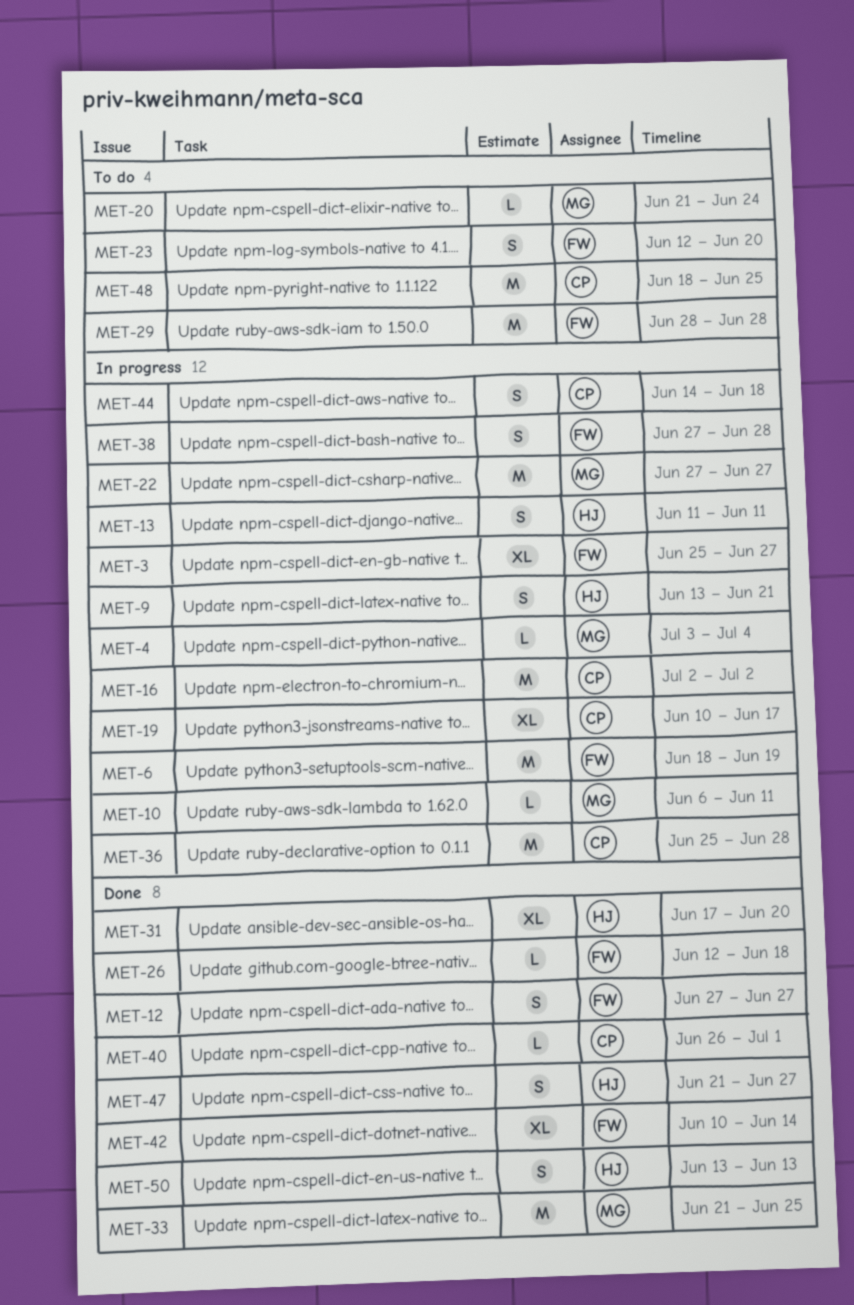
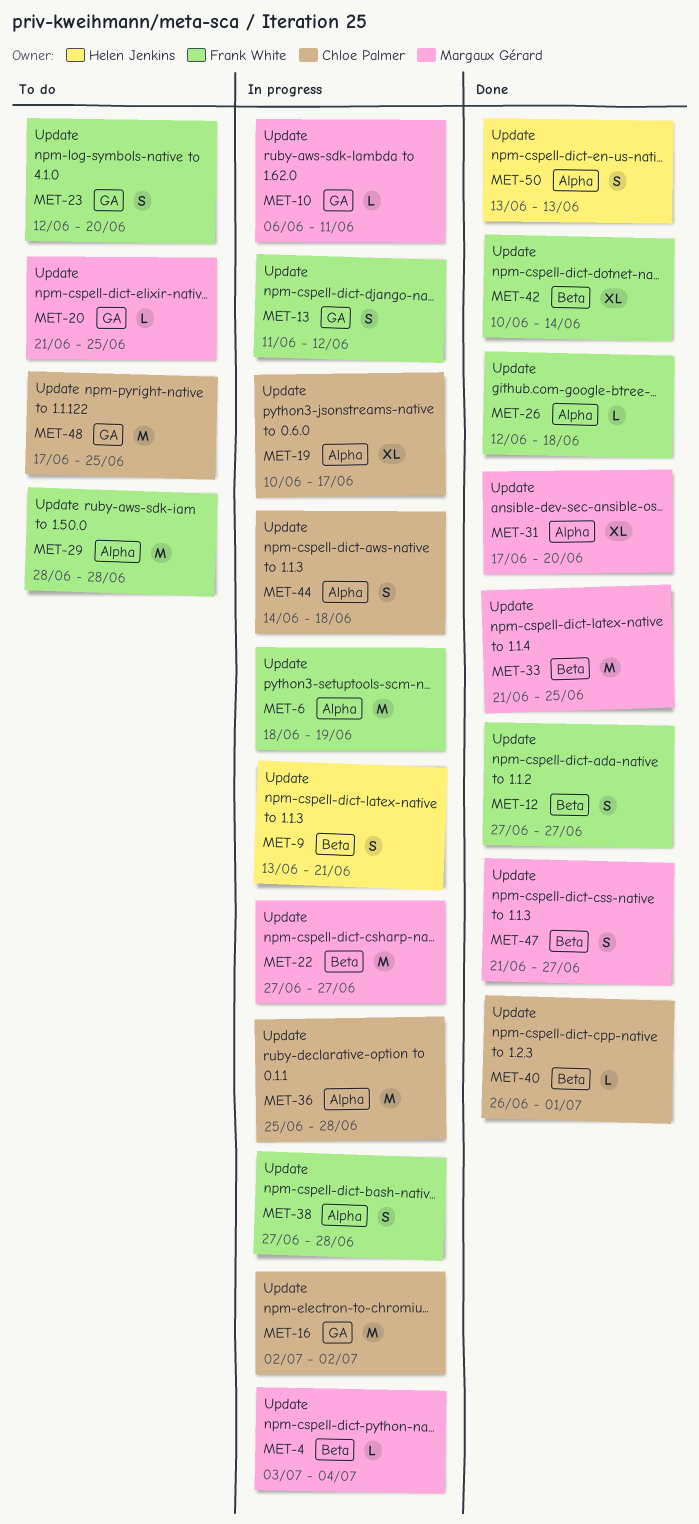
MET-3: present -> none
MET-13, owner: Helen Jenkins -> Frank White
MET-13, due: Jun 11 -> Jun 12
MET-20, due: Jun 24 -> Jun 25
MET-31, owner: Helen Jenkins -> Margaux Gérard
MET-47, owner: Helen Jenkins -> Margaux Gérard
MET-48, start: Jun 18 -> Jun 17

